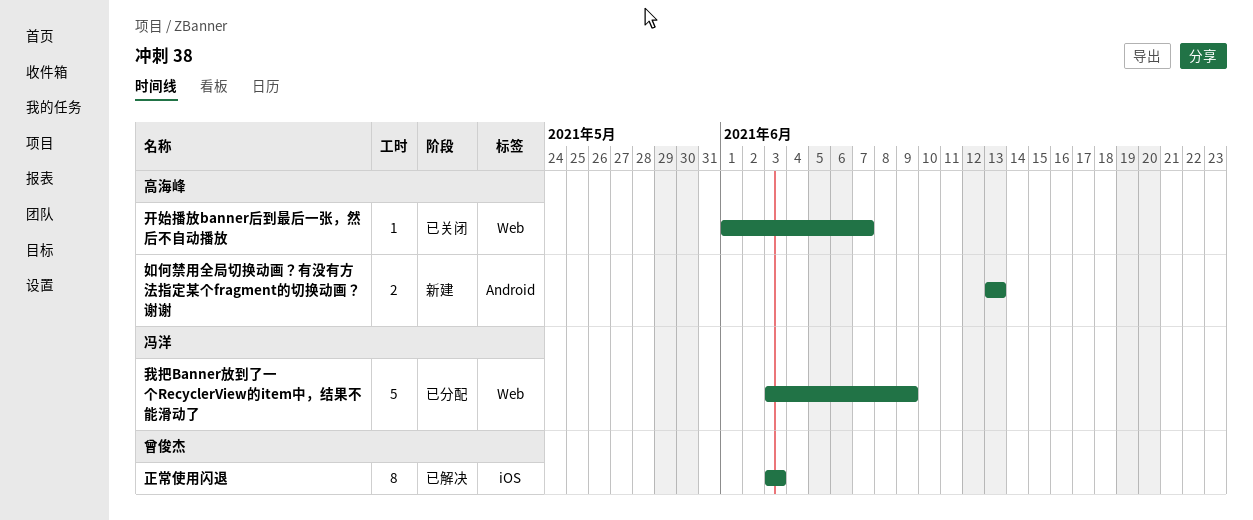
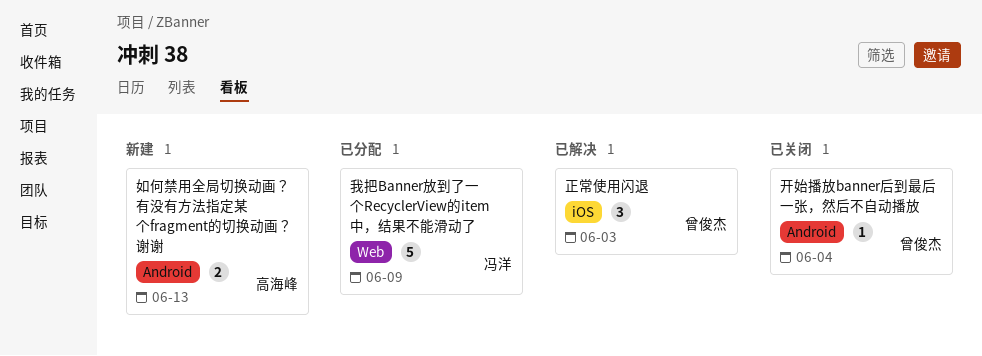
开始播放banner后到最后一张，然后不自动播放, owner: 高海峰 -> 曾俊杰
开始播放banner后到最后一张，然后不自动播放, label: Web -> Android
开始播放banner后到最后一张，然后不自动播放, due: Jun 7 -> Jun 4
正常使用闪退, estimate: 8 -> 3

